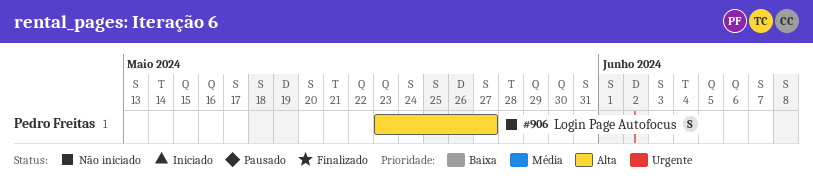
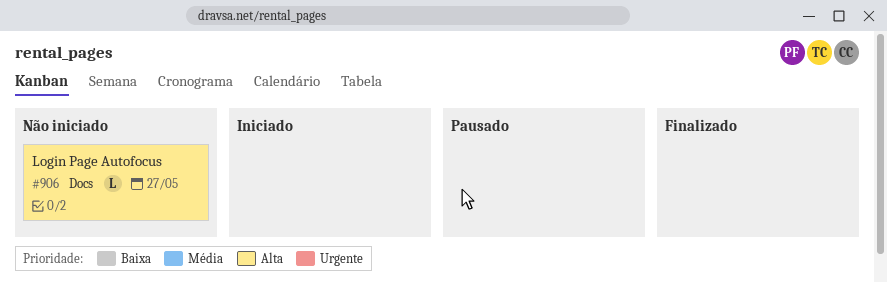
#906, estimate: S -> L

